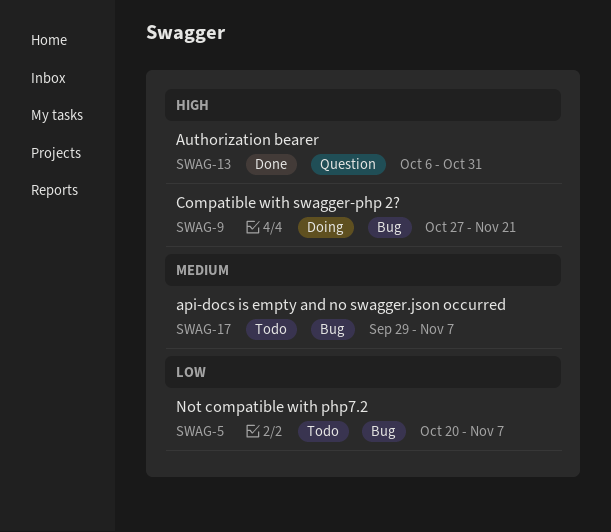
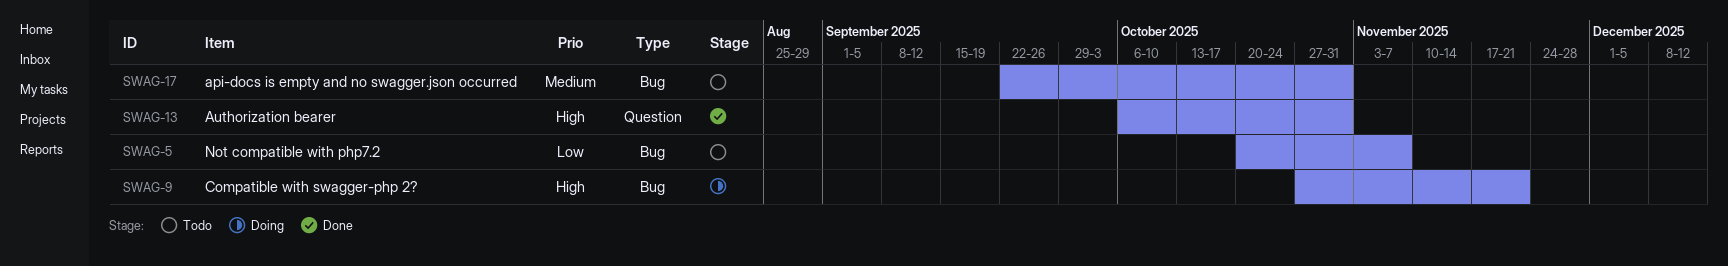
SWAG-17, start: Sep 29 -> Sep 22
SWAG-17, due: Nov 7 -> Oct 31

